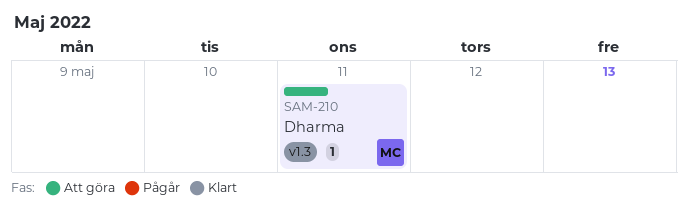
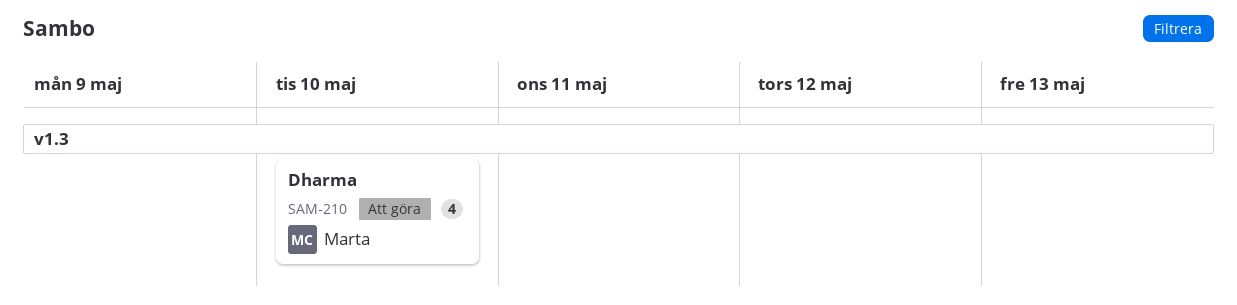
SAM-210, estimate: 1 -> 4
SAM-210, due: May 11 -> May 10

